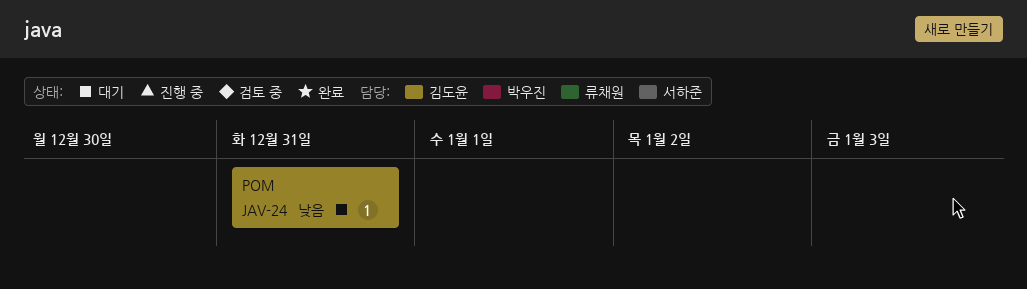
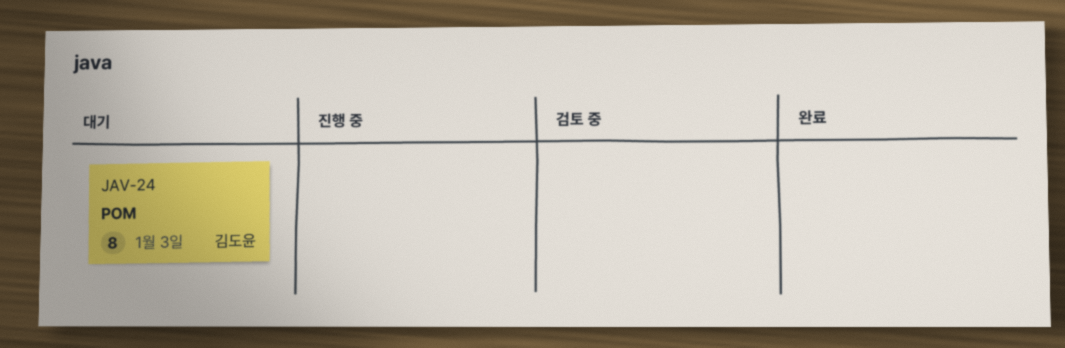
JAV-24, estimate: 1 -> 8
JAV-24, due: Dec 31 -> Jan 3

